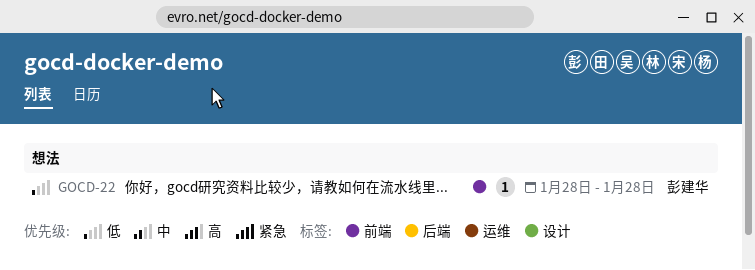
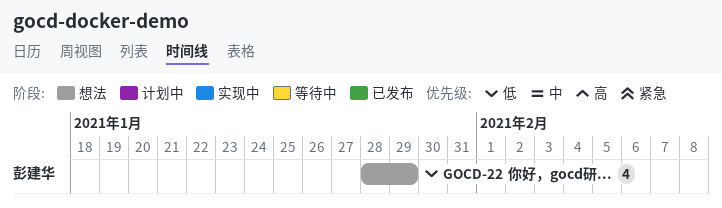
GOCD-22, estimate: 1 -> 4
GOCD-22, due: Jan 28 -> Jan 29

